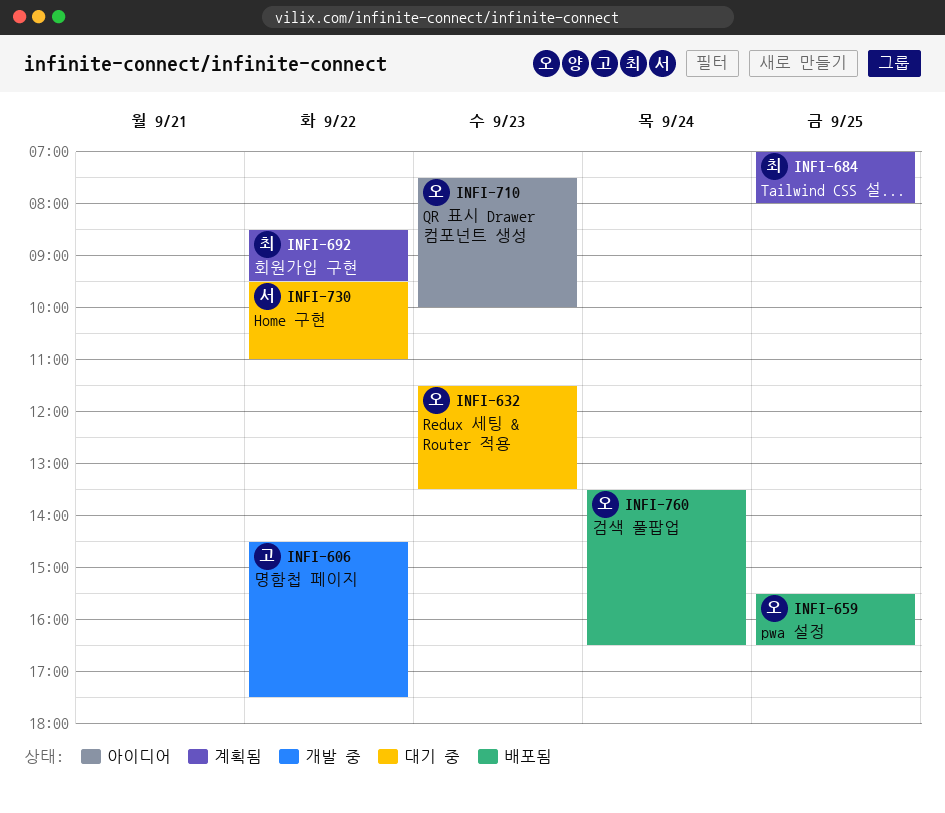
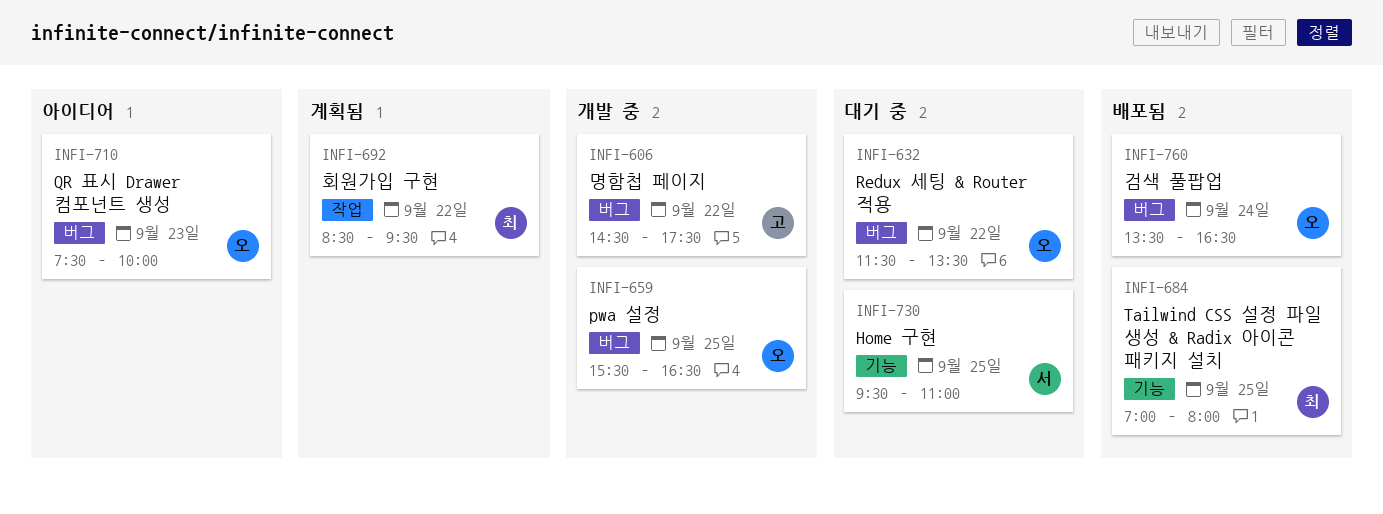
INFI-632, day: Sep 23 -> Sep 22
INFI-659, status: 배포됨 -> 개발 중
INFI-684, status: 계획됨 -> 배포됨
INFI-730, day: Sep 22 -> Sep 25

